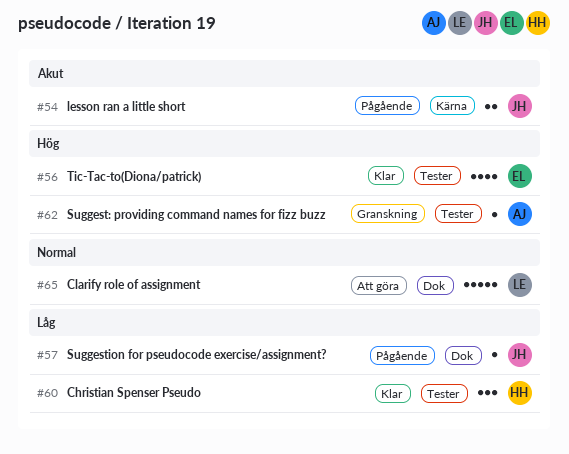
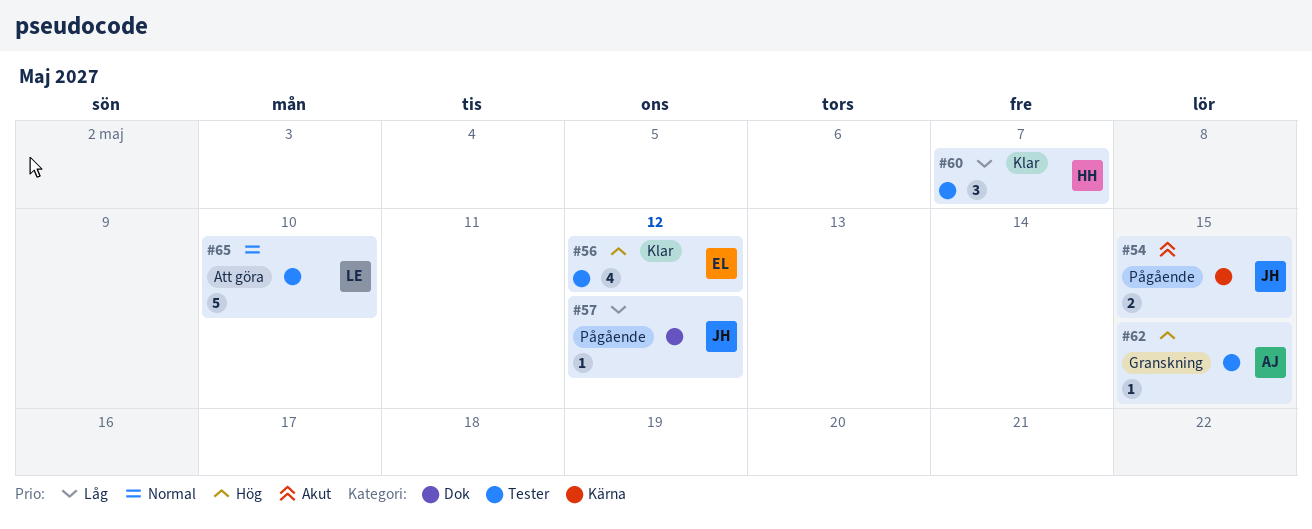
#65, label: Dok -> Tester

